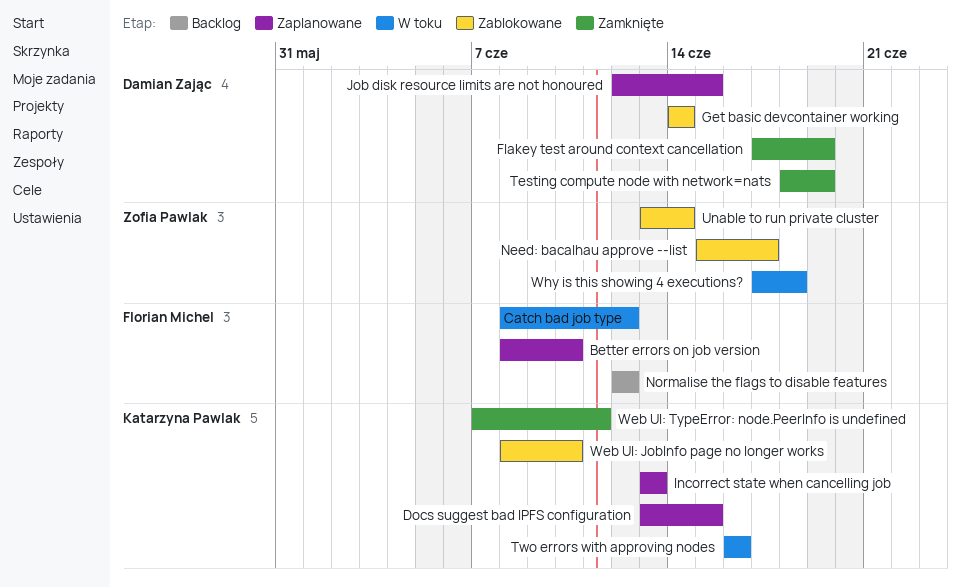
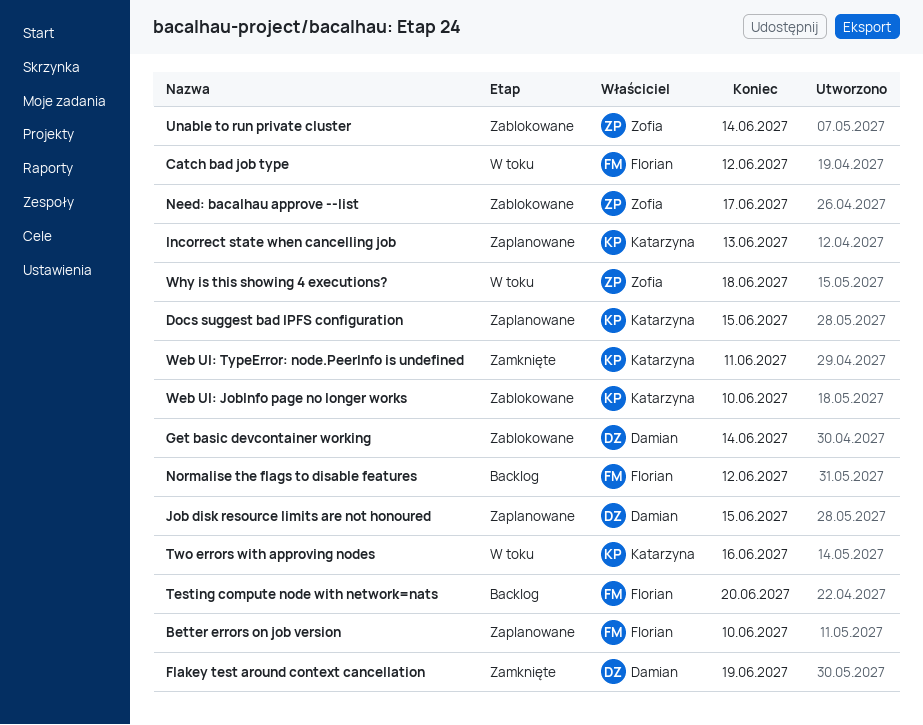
Testing compute node with network=nats, status: Zamknięte -> Backlog
Testing compute node with network=nats, owner: Damian Zając -> Florian Michel
Testing compute node with network=nats, due: Jun 19 -> Jun 20

